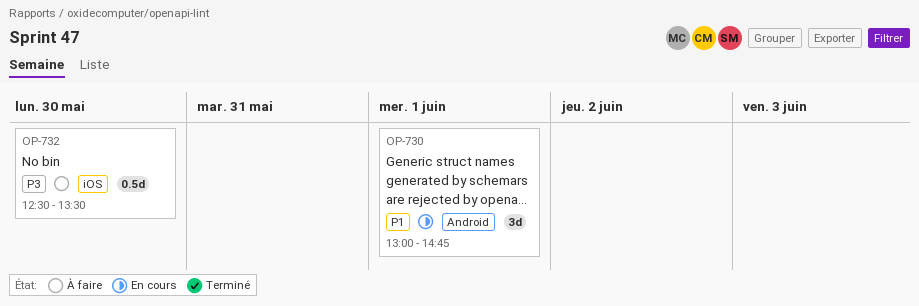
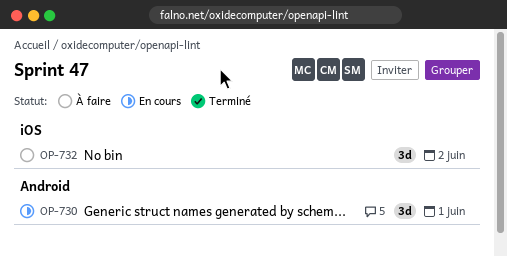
OP-732, estimate: 0.5d -> 3d
OP-732, day: May 30 -> Jun 2

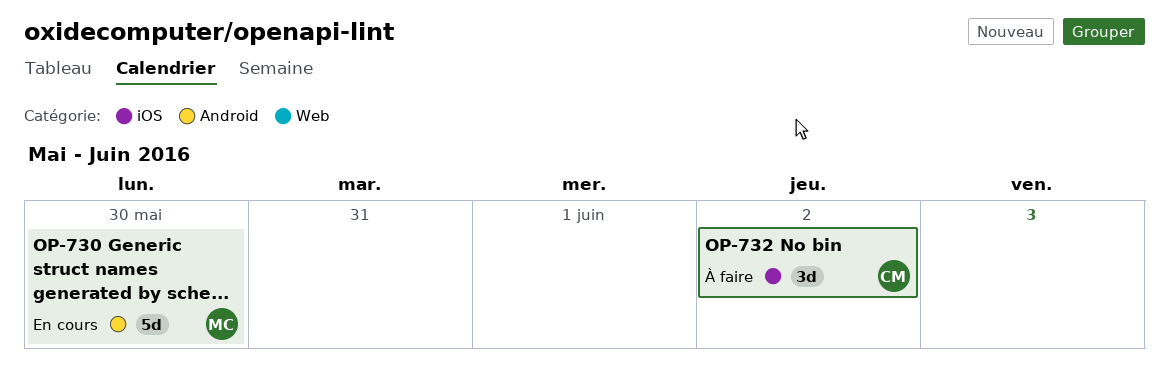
OP-730, estimate: 3d -> 5d
OP-730, day: Jun 1 -> May 30

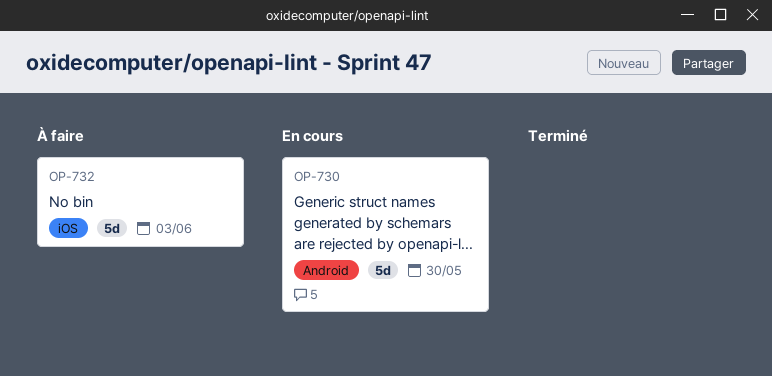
OP-732, estimate: 3d -> 5d
OP-732, day: Jun 2 -> Jun 3

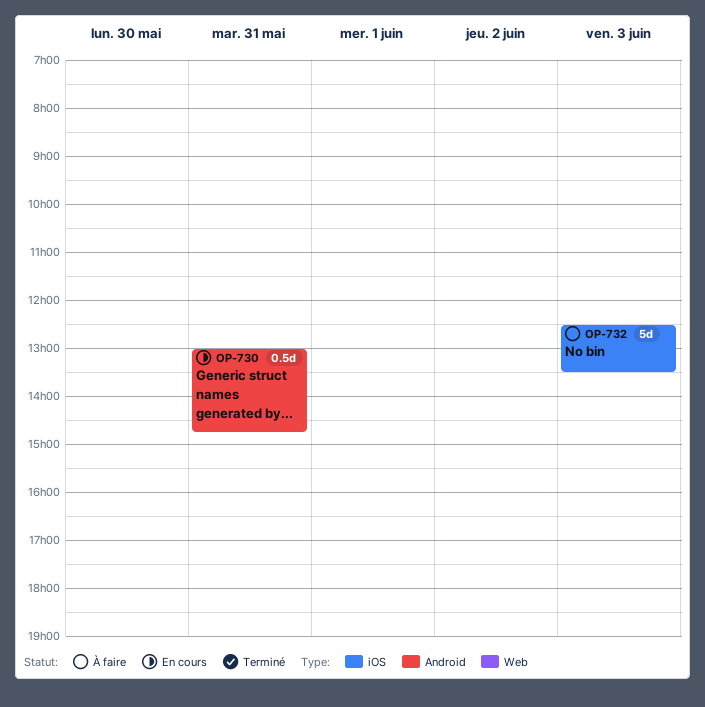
OP-730, estimate: 5d -> 0.5d
OP-730, day: May 30 -> May 31

